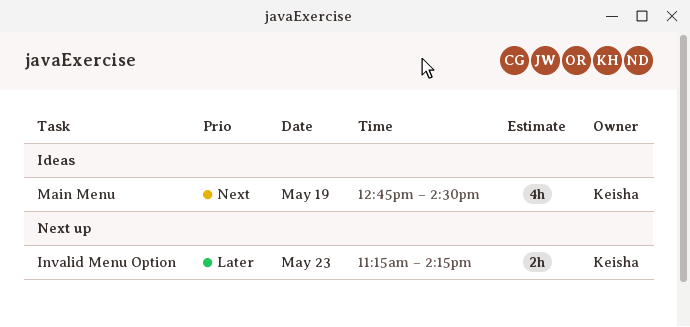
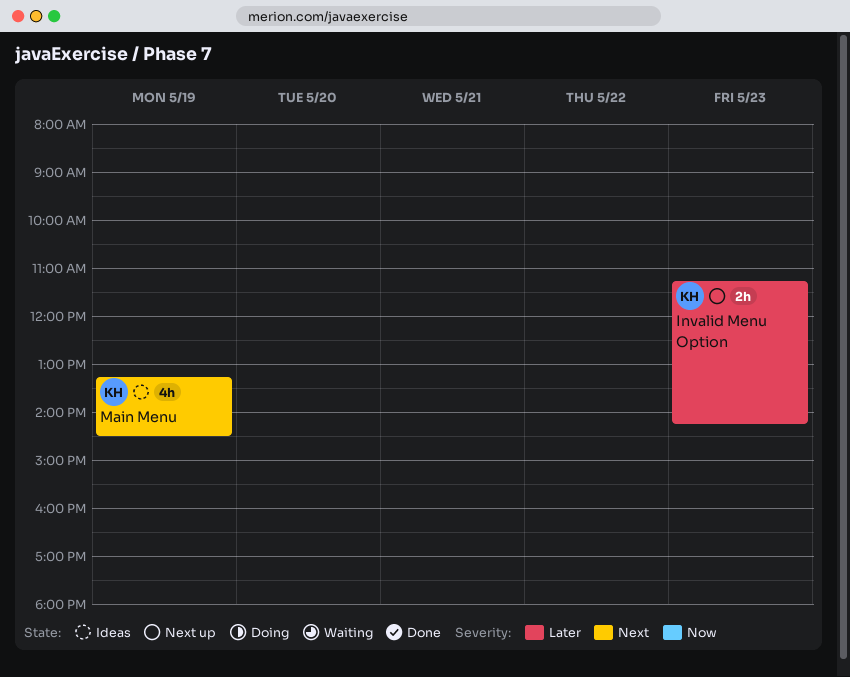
Main Menu, begins: 12:45 -> 13:15

